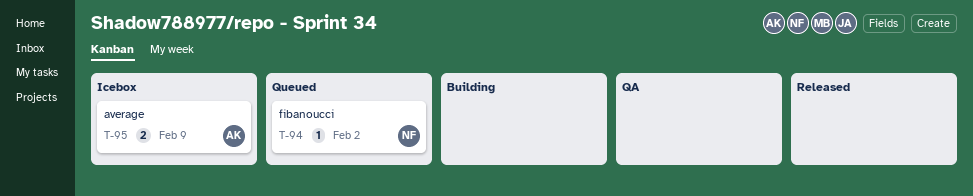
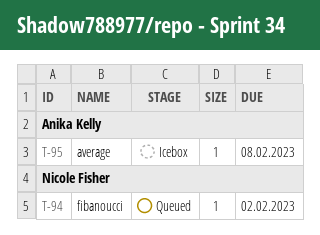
T-95, estimate: 2 -> 1
T-95, due: Feb 9 -> Feb 8

